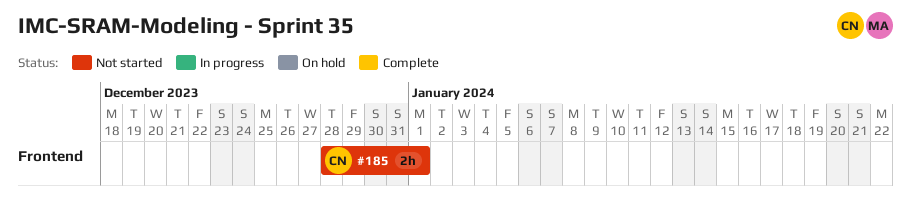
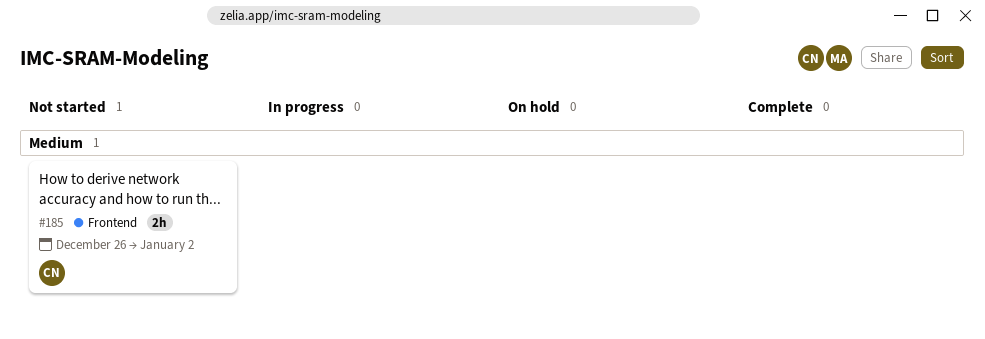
#185, start: Dec 28 -> Dec 26
#185, due: Jan 1 -> Jan 2

